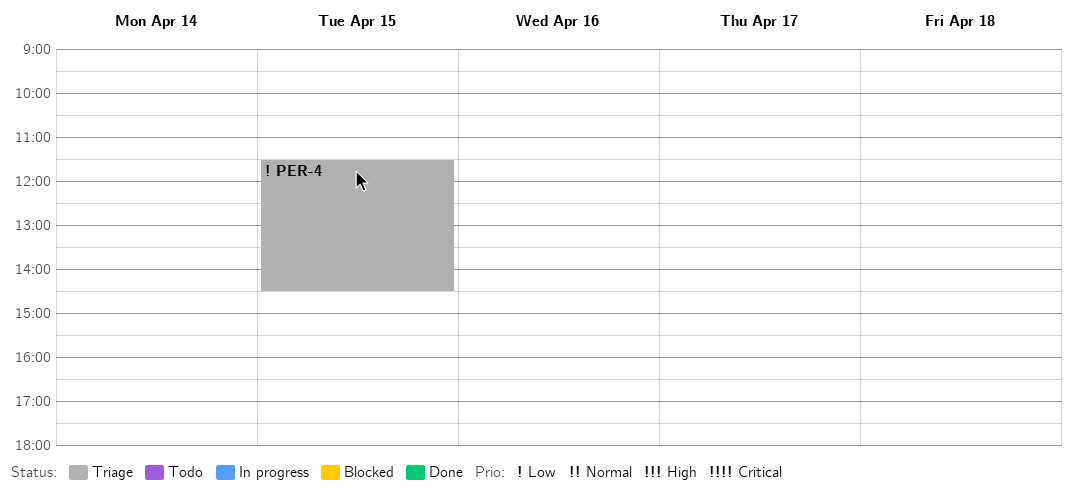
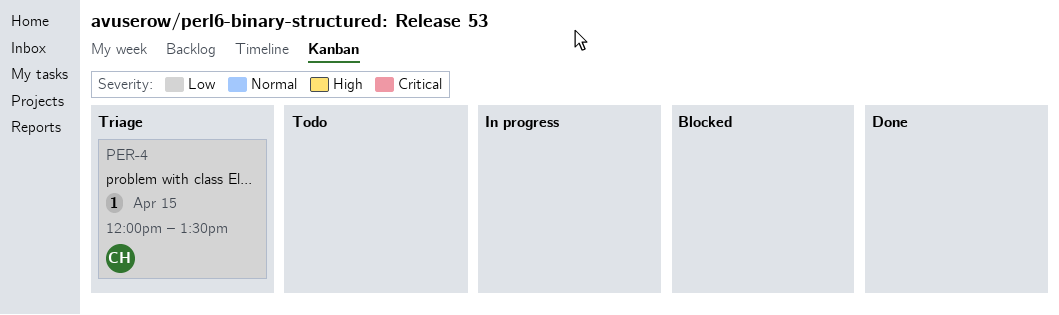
PER-4, begins: 11:30 -> 12:00
PER-4, ends: 14:30 -> 13:30

